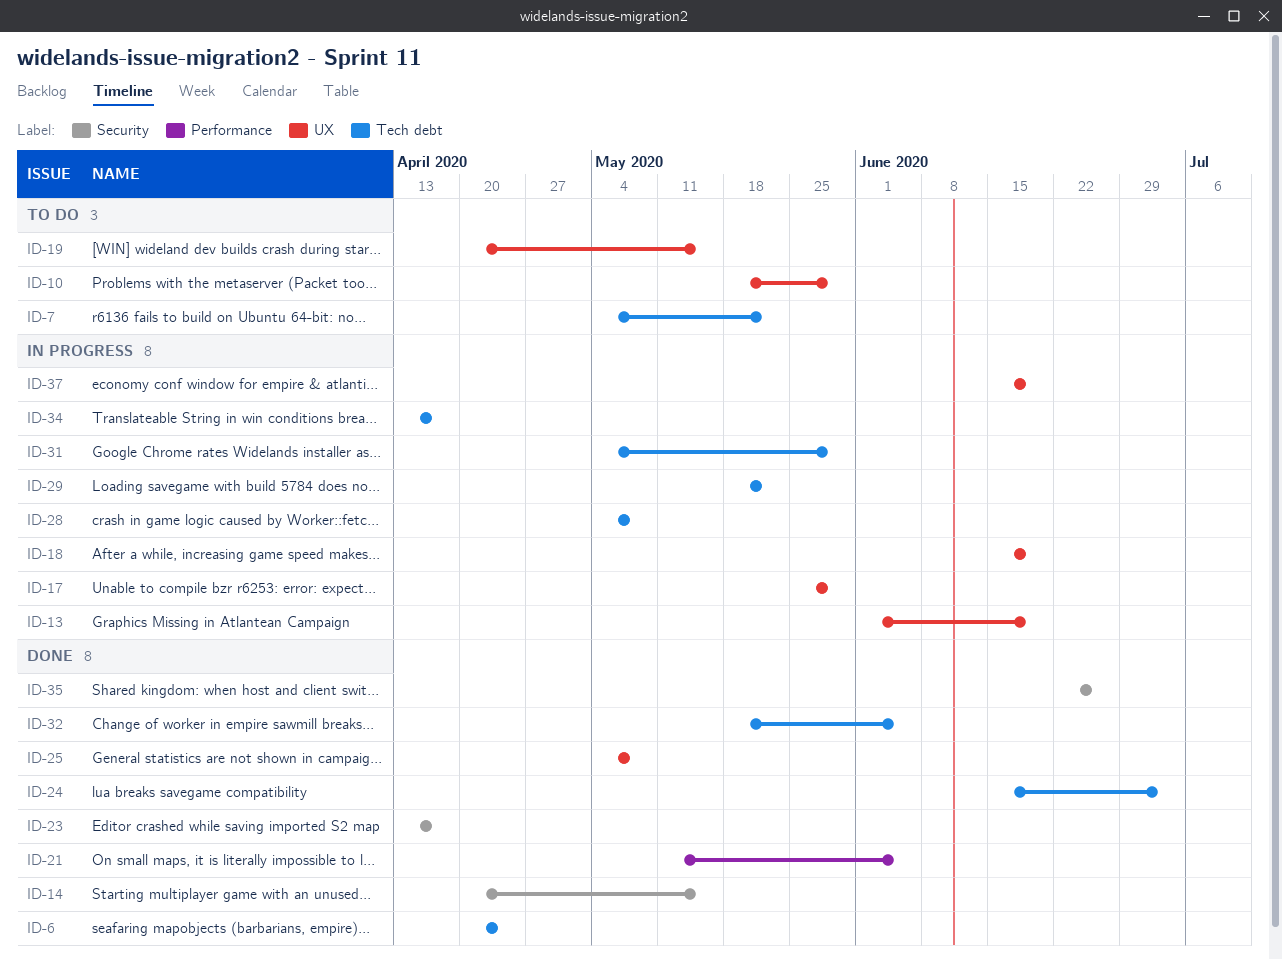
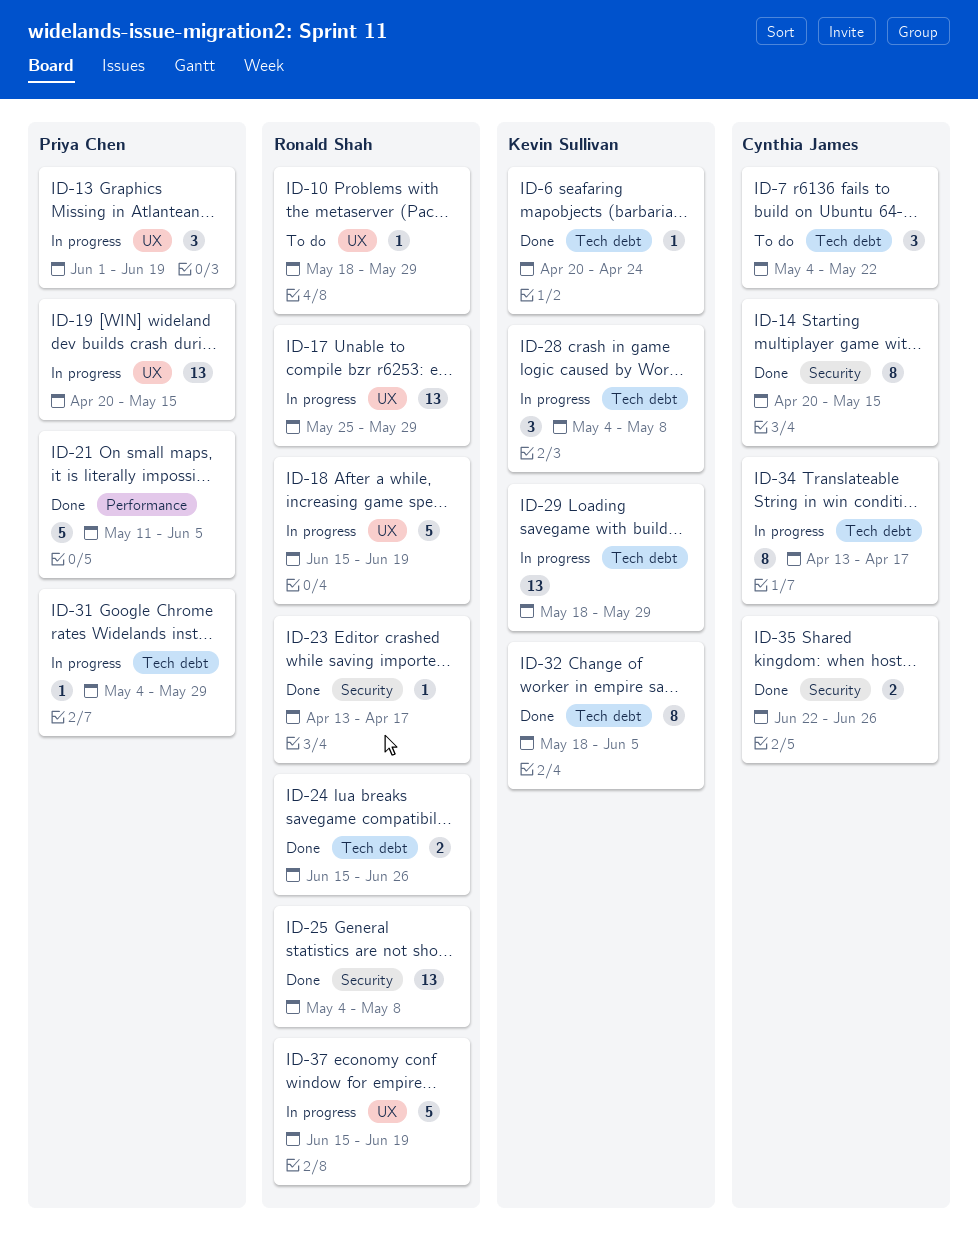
ID-19, status: To do -> In progress
ID-24, due: Jul 3 -> Jun 26
ID-25, label: UX -> Security
ID-29, due: May 22 -> May 29

